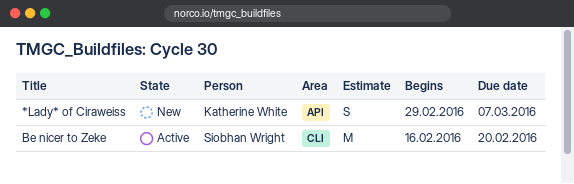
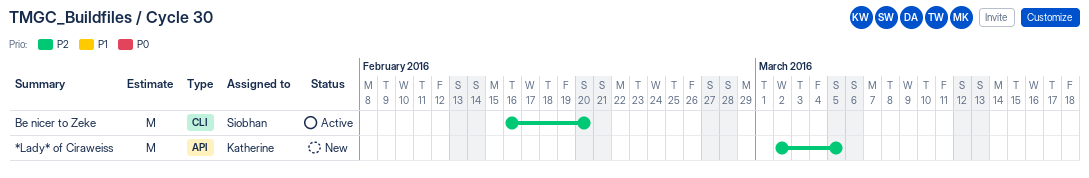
*Lady* of Ciraweiss, estimate: S -> M
*Lady* of Ciraweiss, start: Feb 29 -> Mar 2
*Lady* of Ciraweiss, due: Mar 7 -> Mar 5

